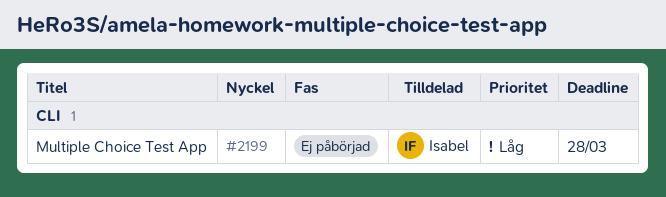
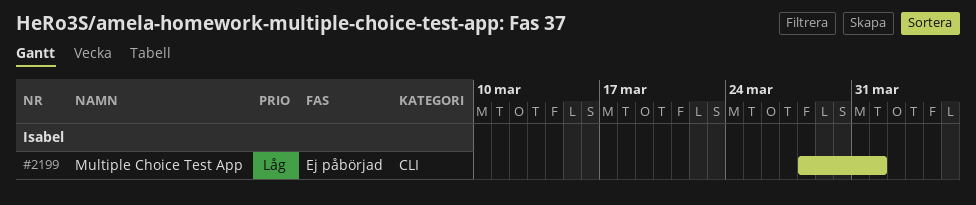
#2199, due: Mar 28 -> Apr 1

